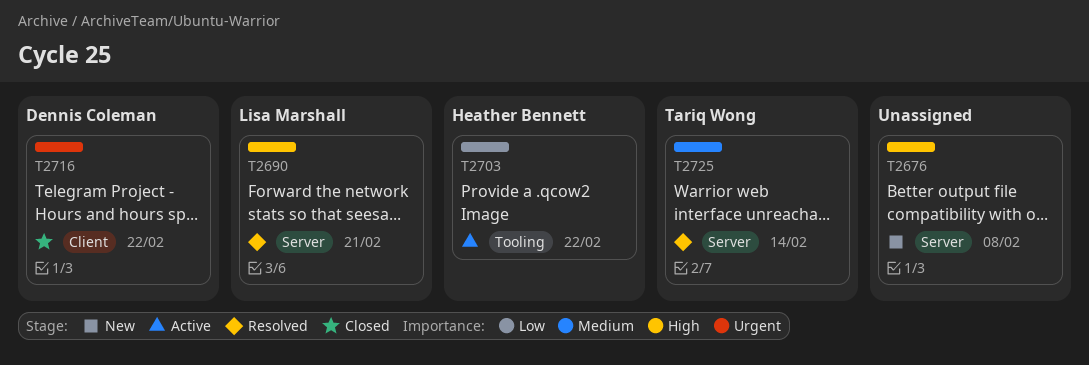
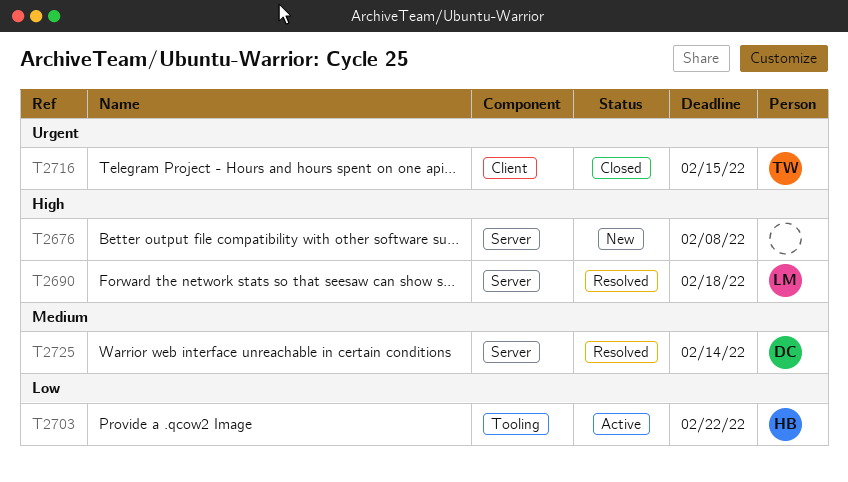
T2690, due: Feb 21 -> Feb 18
T2716, owner: Dennis Coleman -> Tariq Wong
T2716, due: Feb 22 -> Feb 15
T2725, owner: Tariq Wong -> Dennis Coleman

